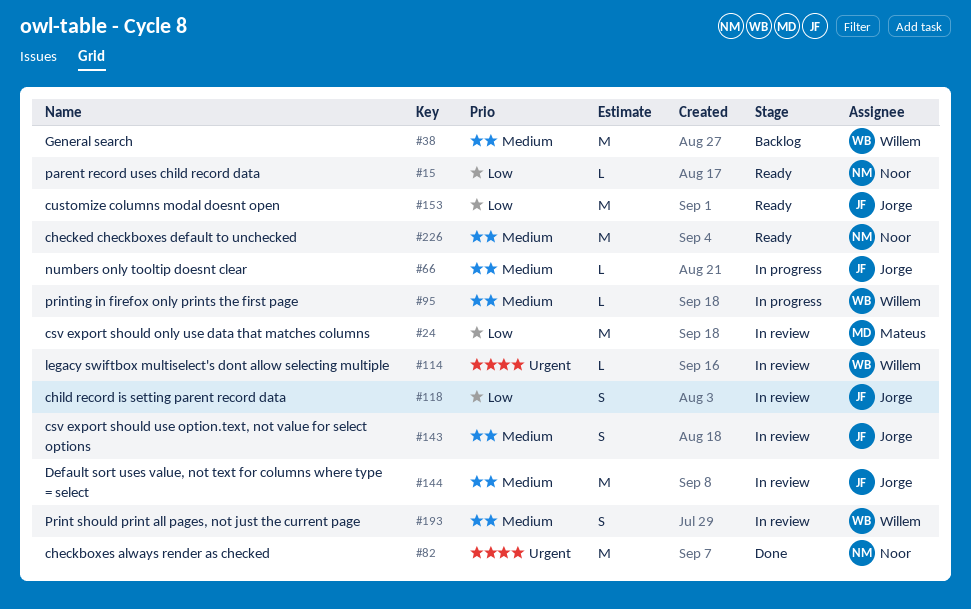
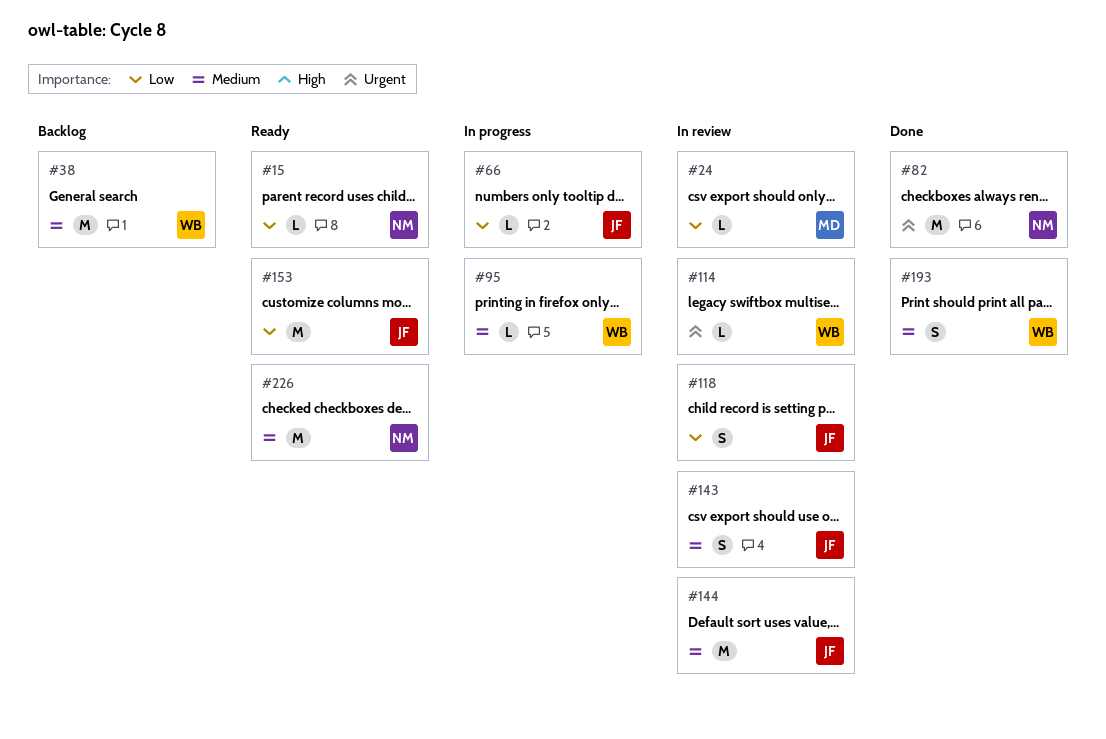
#24, estimate: M -> L
#66, priority: Medium -> Low
#193, status: In review -> Done

